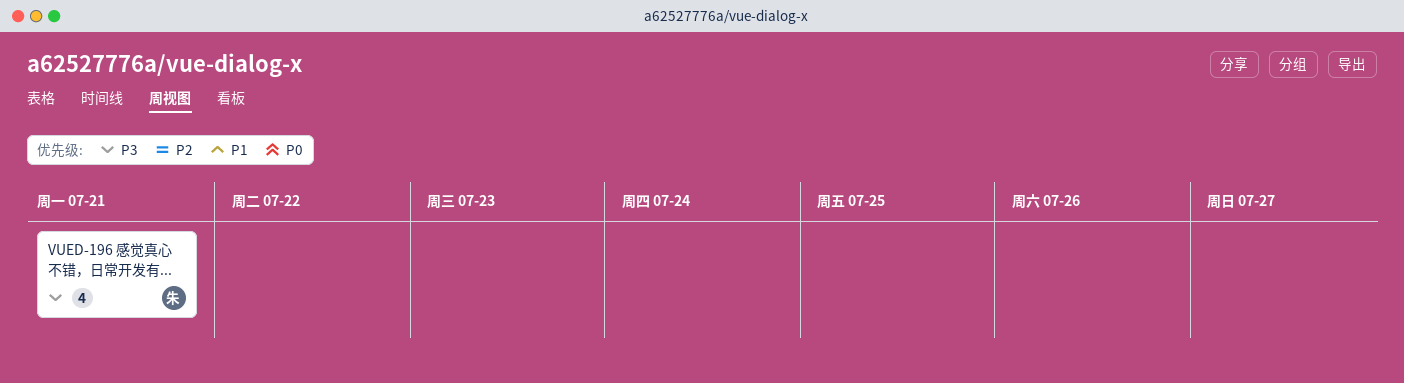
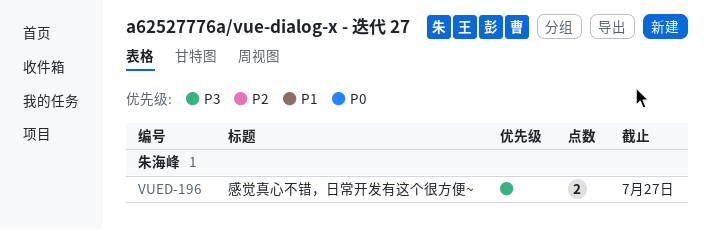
VUED-196, estimate: 4 -> 2
VUED-196, due: Jul 21 -> Jul 27

